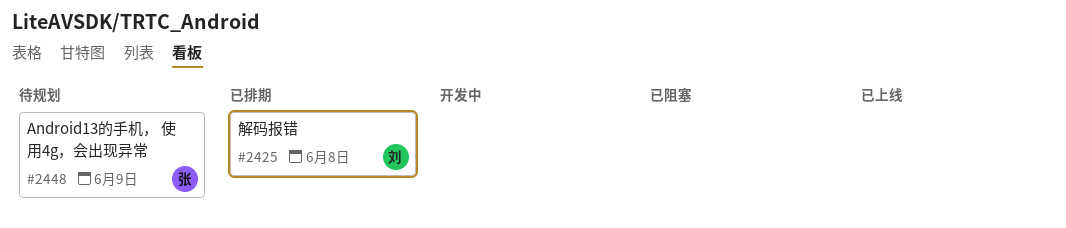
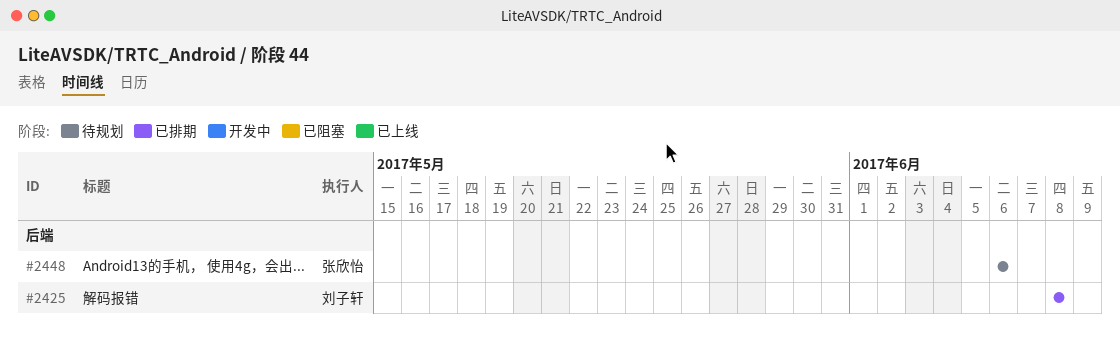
#2448, due: Jun 9 -> Jun 6

